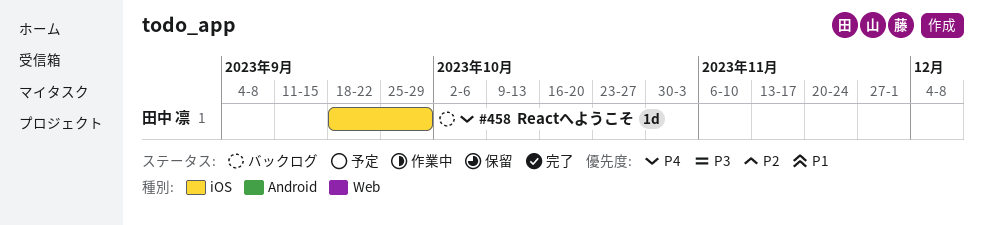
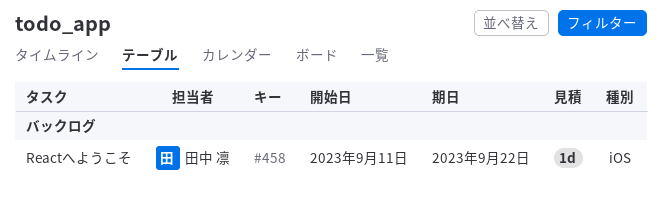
#458, start: Sep 18 -> Sep 11
#458, due: Sep 29 -> Sep 22

